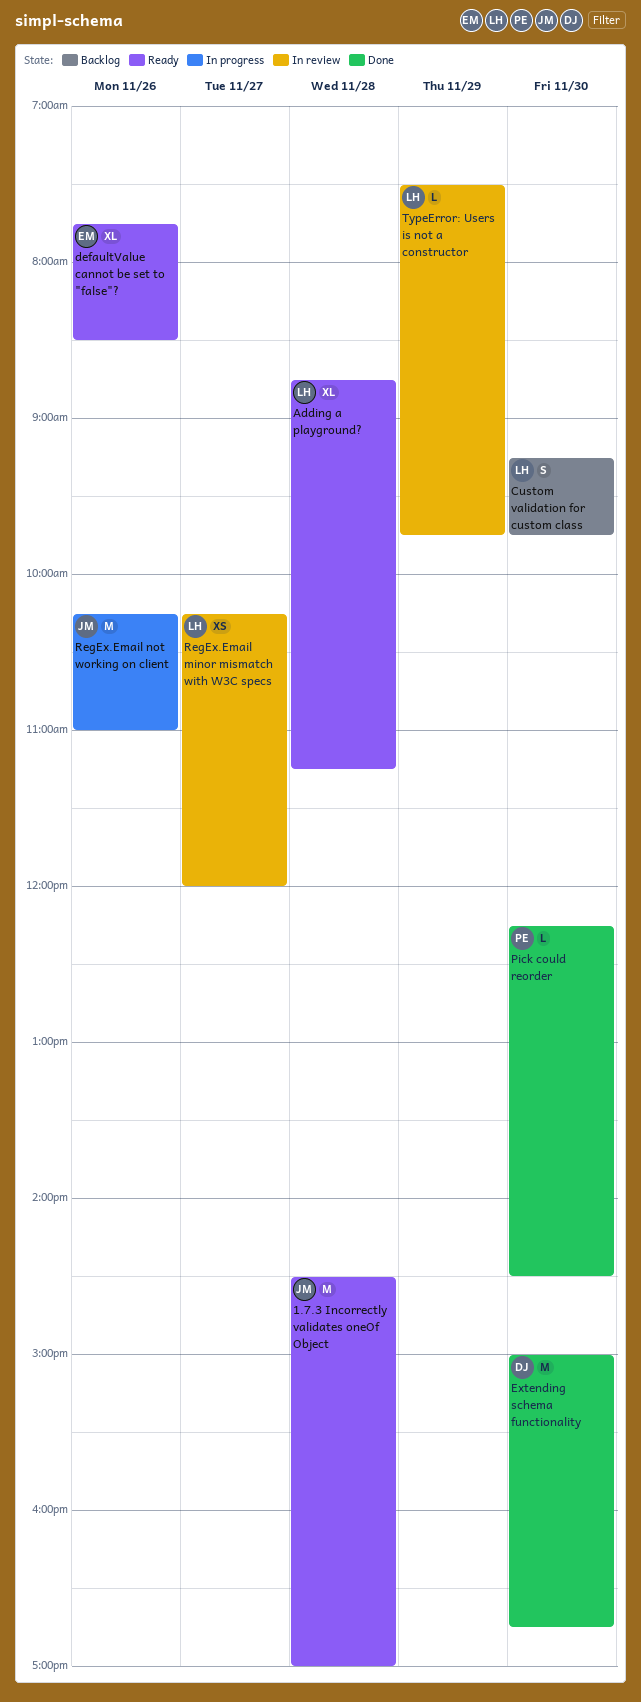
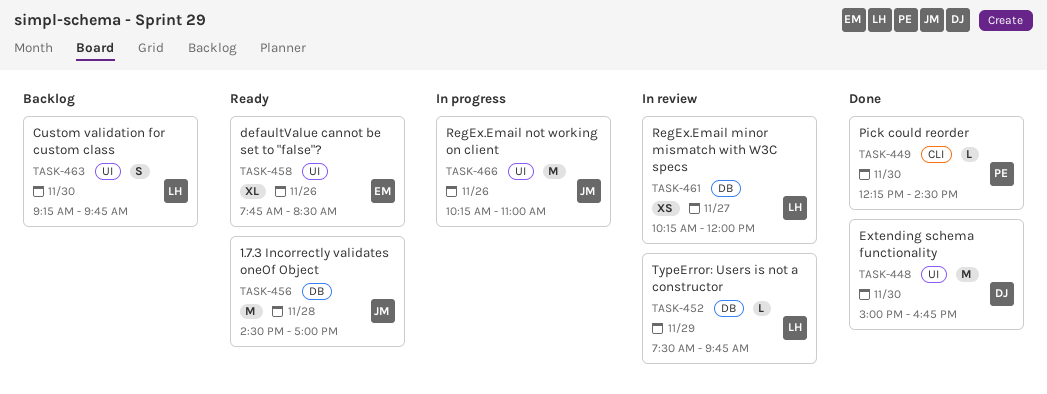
Adding a playground?: present -> none

